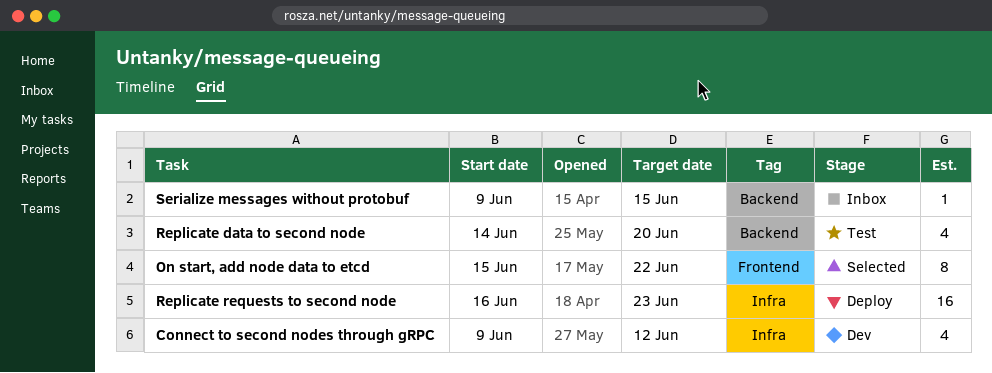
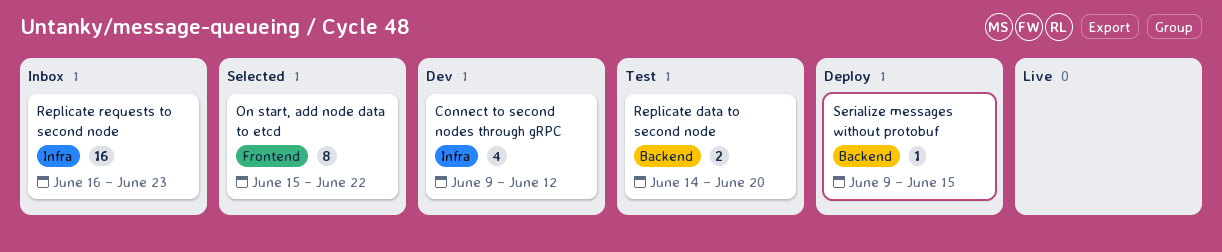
Replicate data to second node, estimate: 4 -> 2
Replicate requests to second node, status: Deploy -> Inbox
Serialize messages without protobuf, status: Inbox -> Deploy

